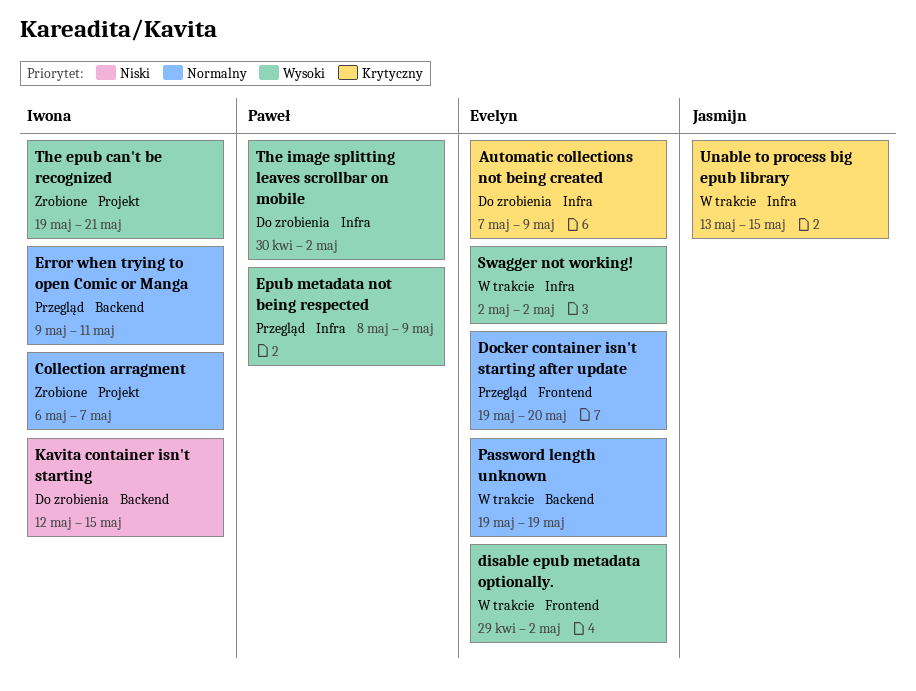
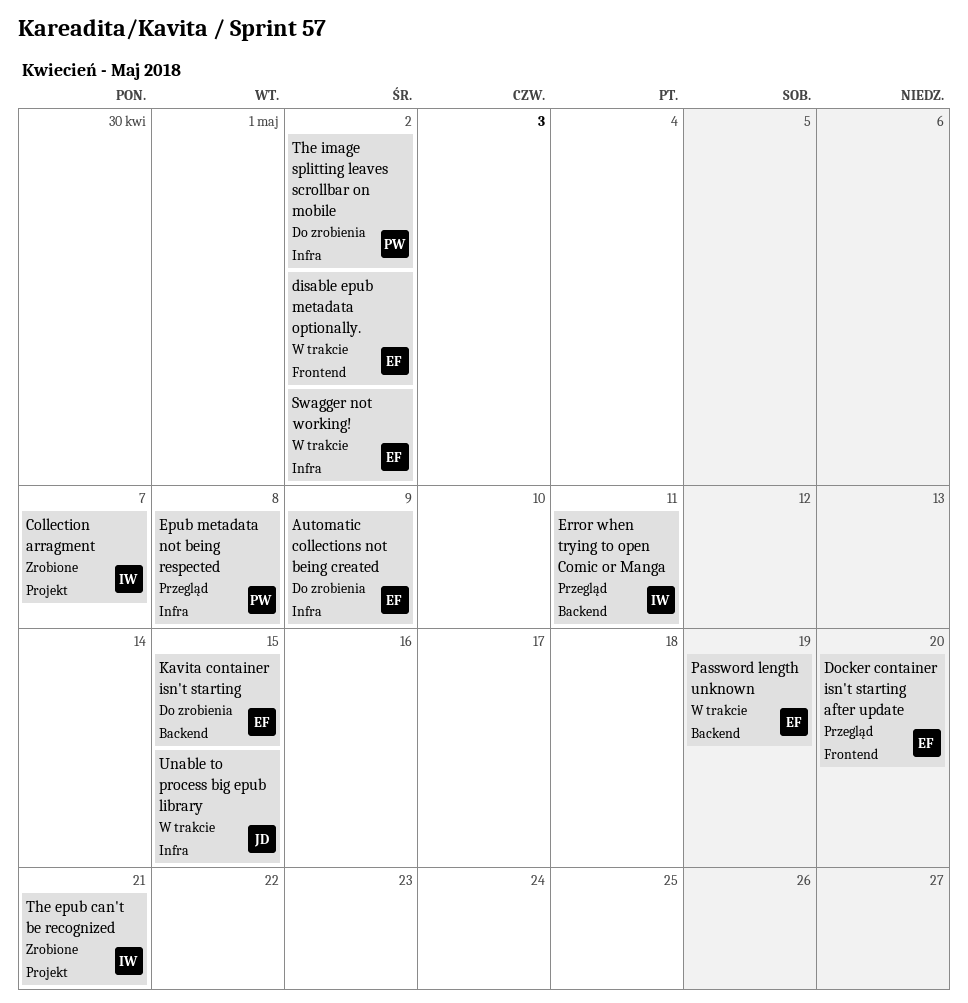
Epub metadata not being respected, due: May 9 -> May 8
Kavita container isn't starting, owner: Iwona -> Evelyn

